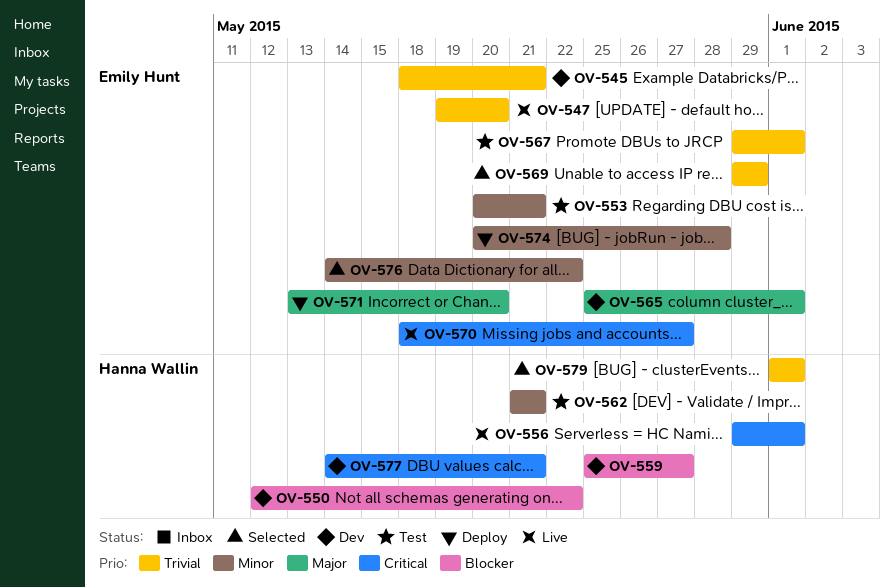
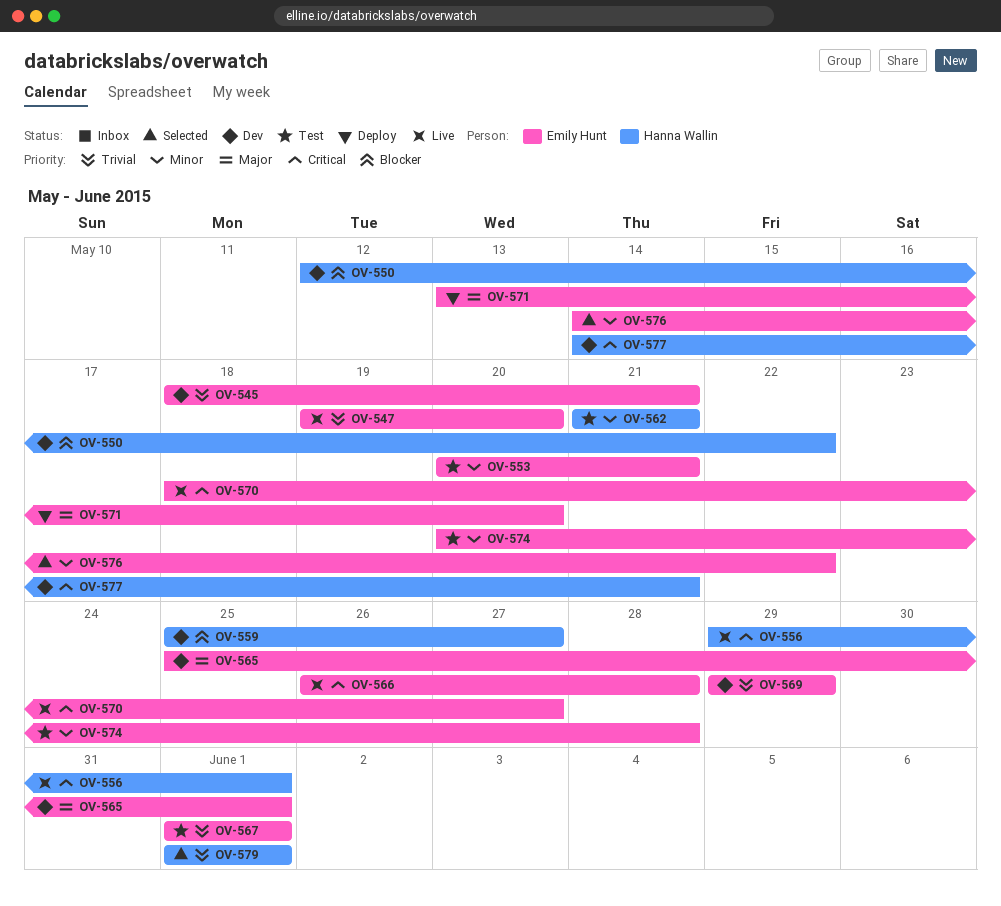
OV-566: none -> present
OV-567, start: May 29 -> Jun 1
OV-569, status: Selected -> Dev
OV-574, status: Deploy -> Test

